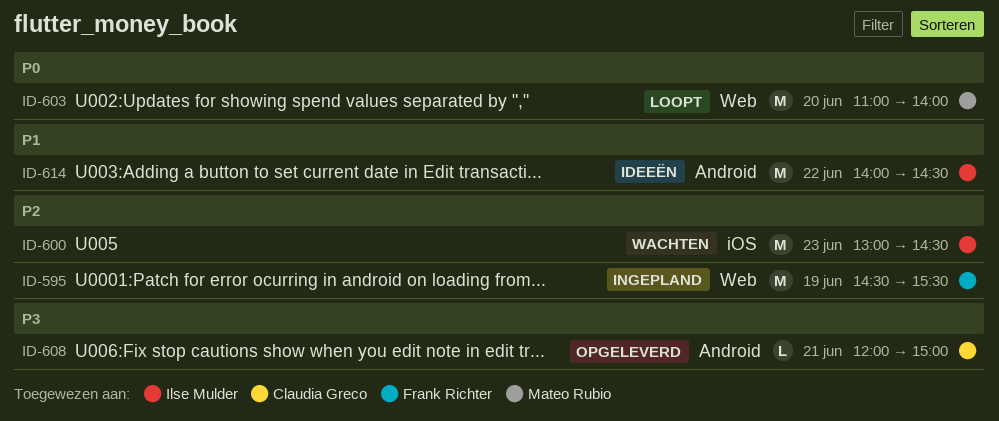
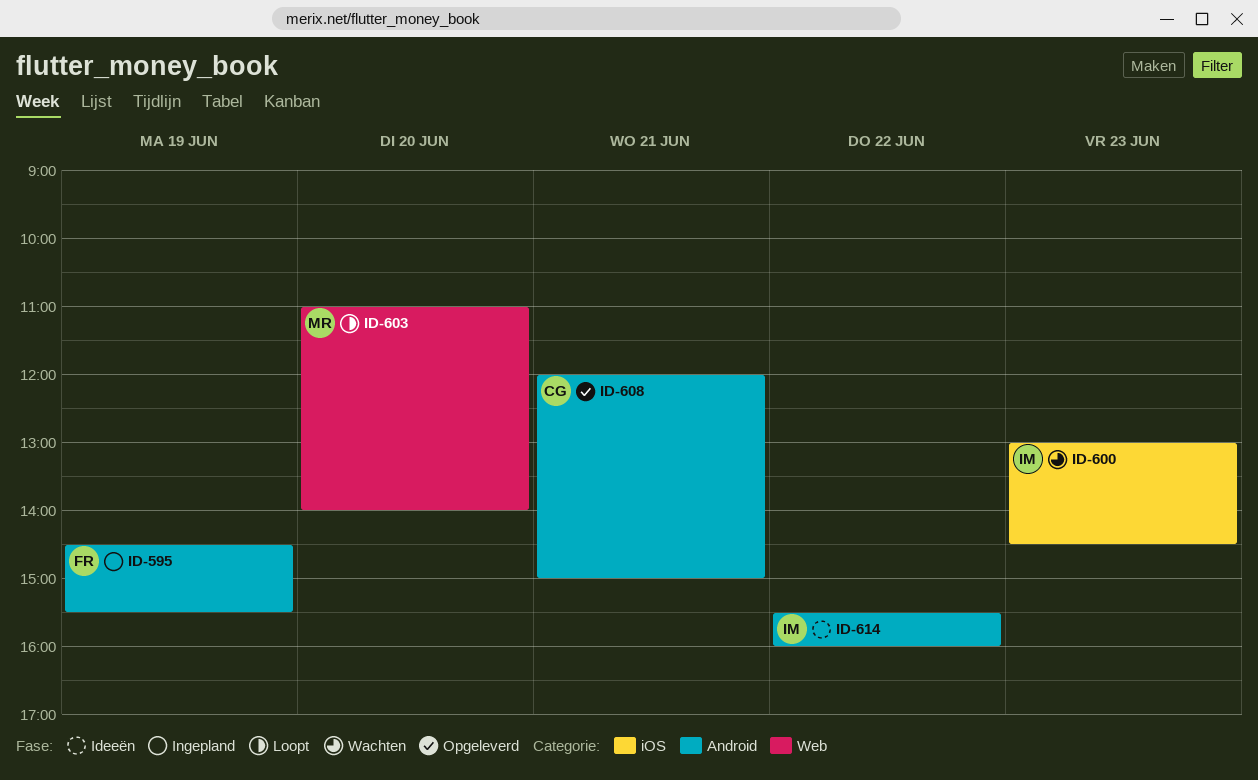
ID-595, label: Web -> Android
ID-614, begins: 14:00 -> 15:30
ID-614, ends: 14:30 -> 16:00

